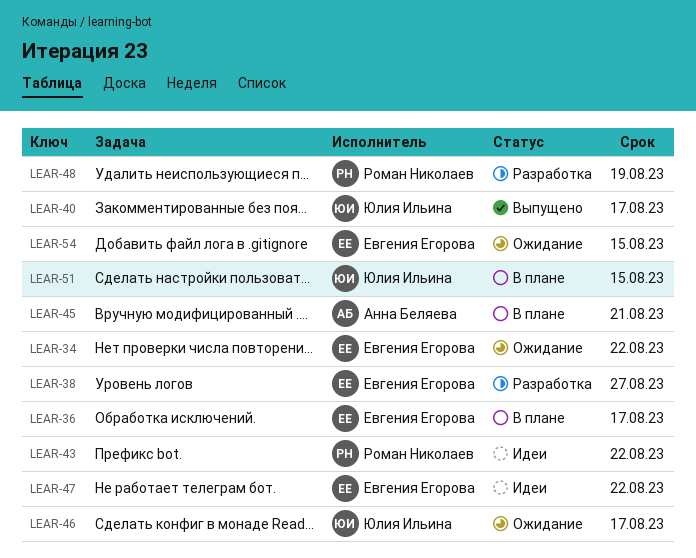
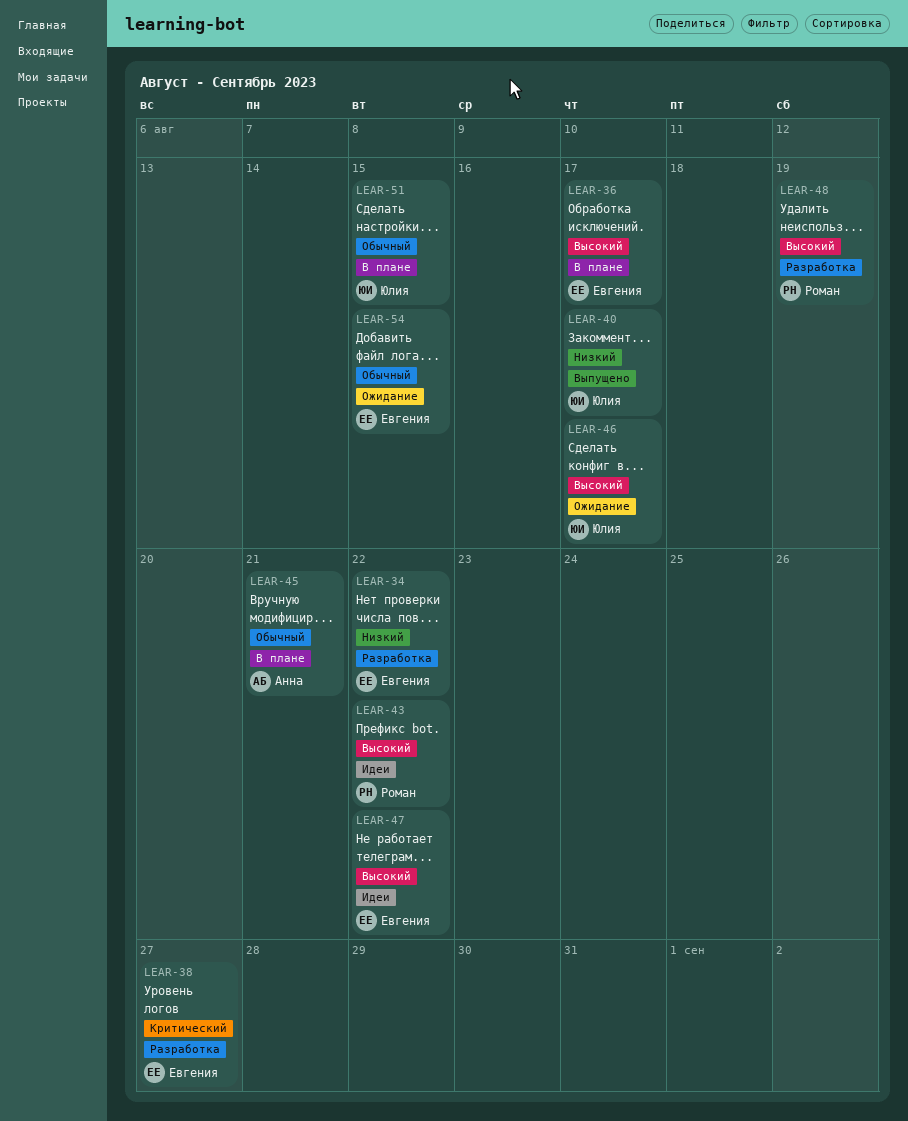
LEAR-34, status: Ожидание -> Разработка

